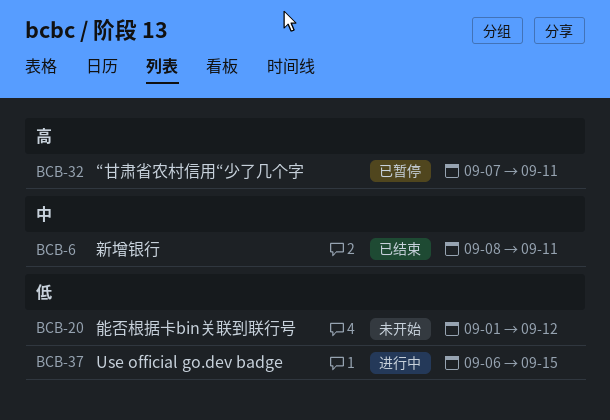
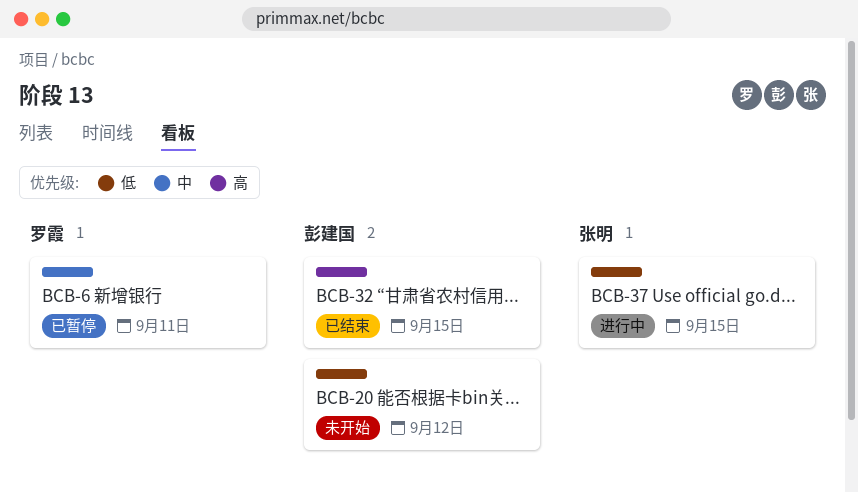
BCB-6, status: 已结束 -> 已暂停
BCB-32, status: 已暂停 -> 已结束
BCB-32, due: Sep 11 -> Sep 15

